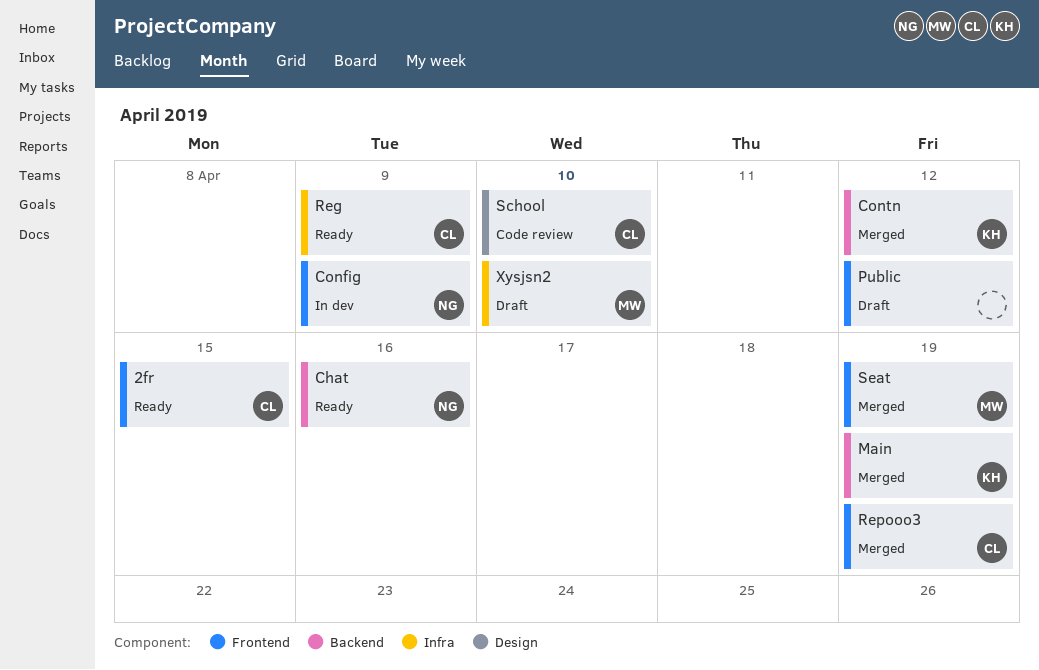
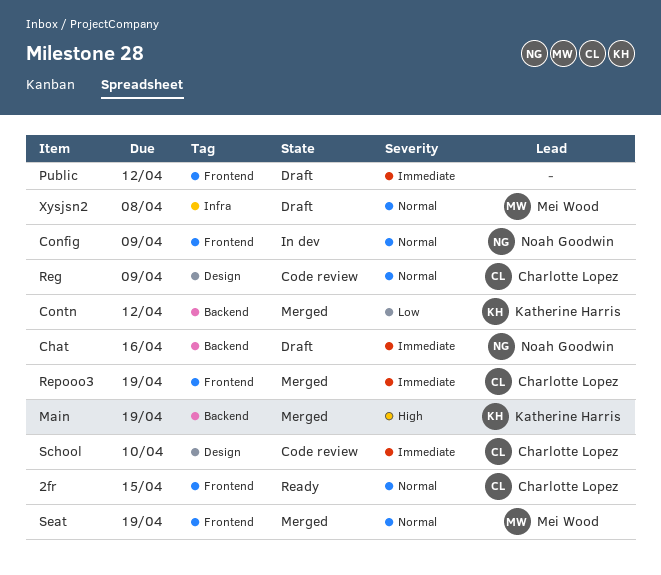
Chat, status: Ready -> Draft
Reg, status: Ready -> Code review
Reg, label: Infra -> Design
Xysjsn2, due: Apr 10 -> Apr 8

